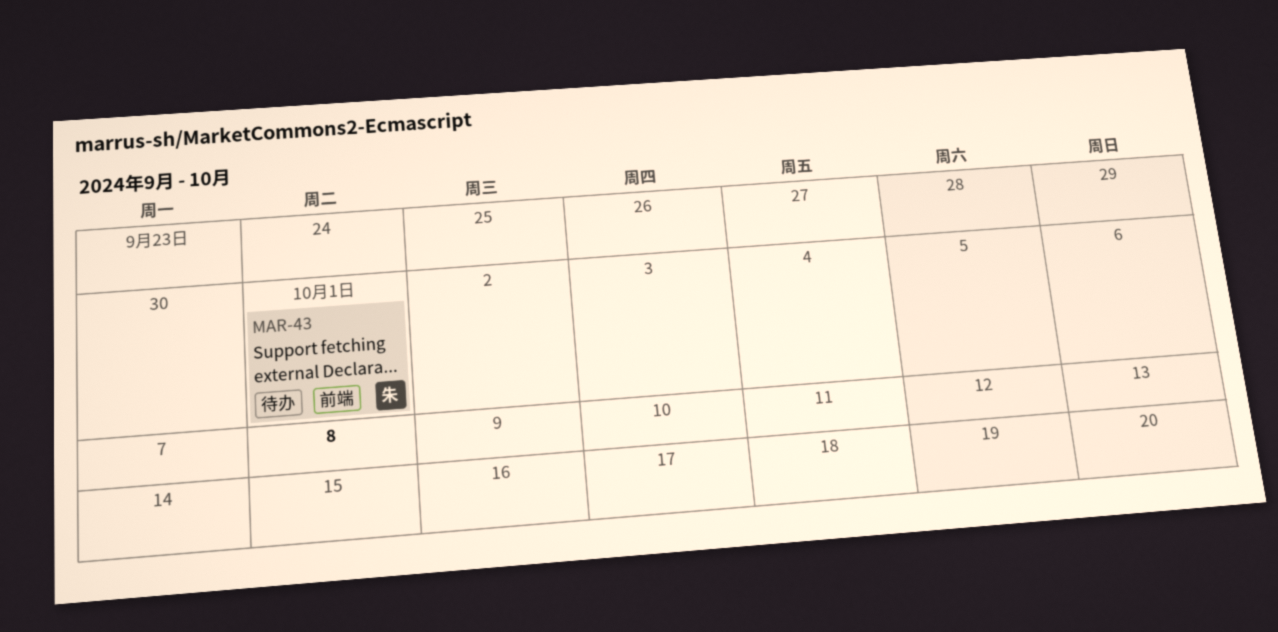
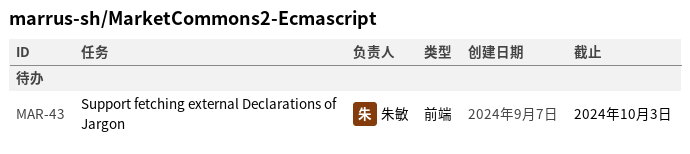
MAR-43, due: Oct 1 -> Oct 3

